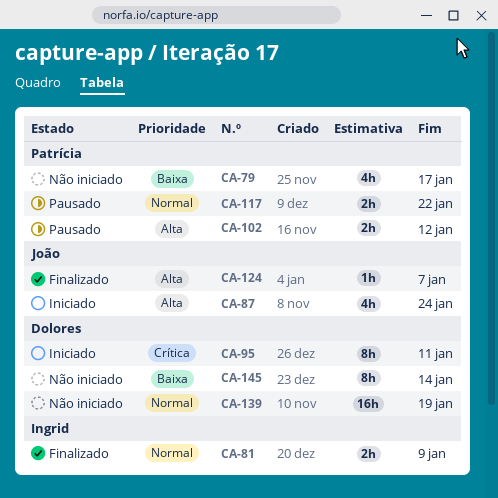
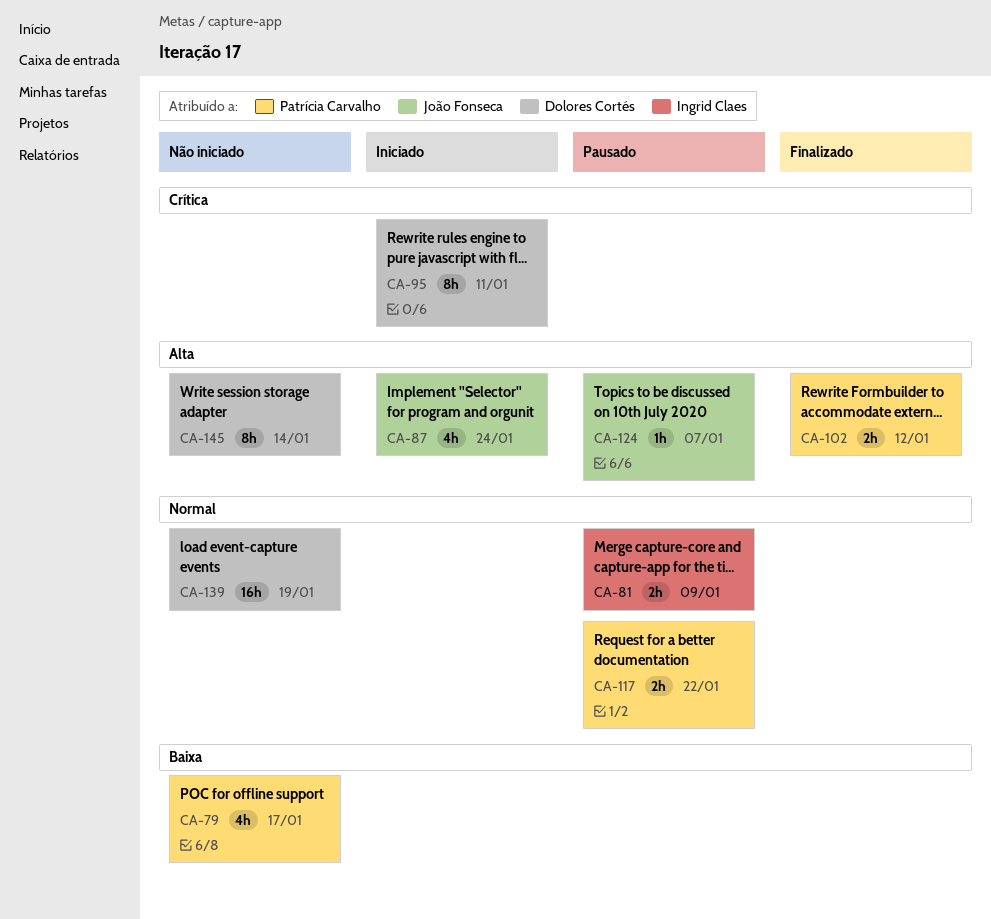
CA-81, status: Finalizado -> Pausado
CA-102, status: Pausado -> Finalizado
CA-124, status: Finalizado -> Pausado
CA-145, priority: Baixa -> Alta

